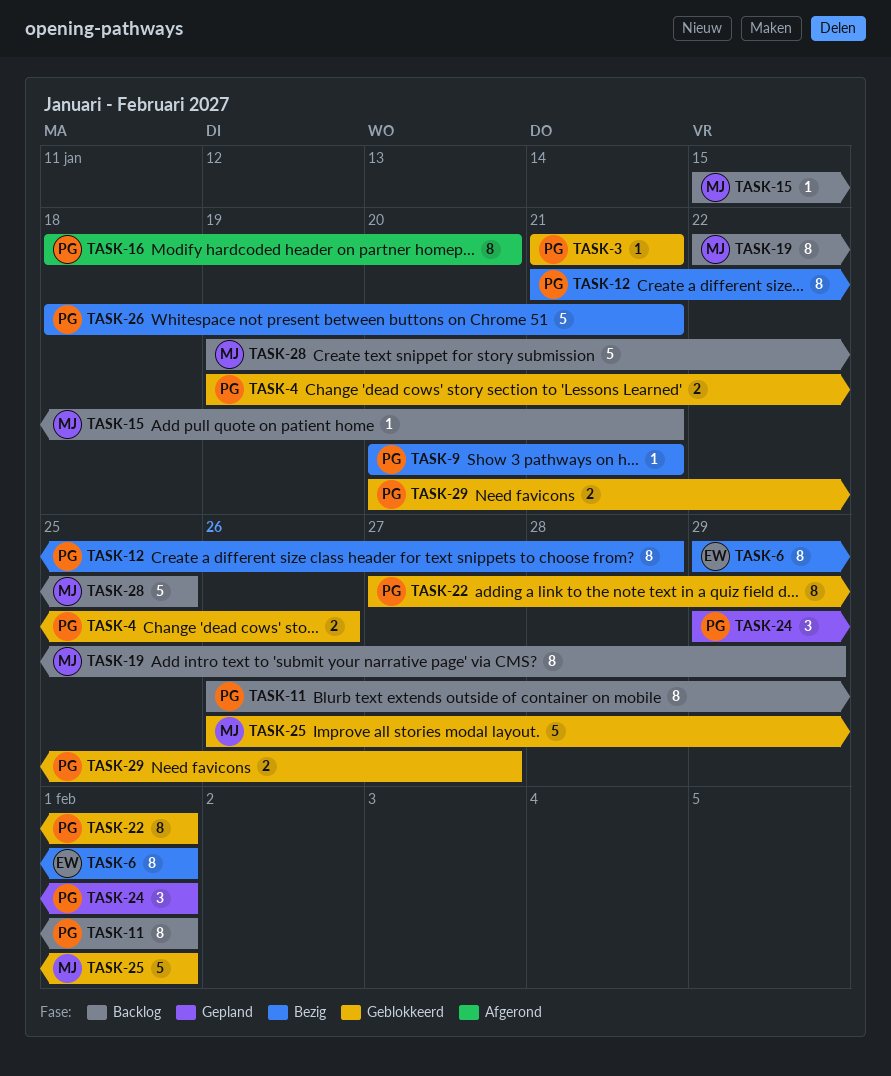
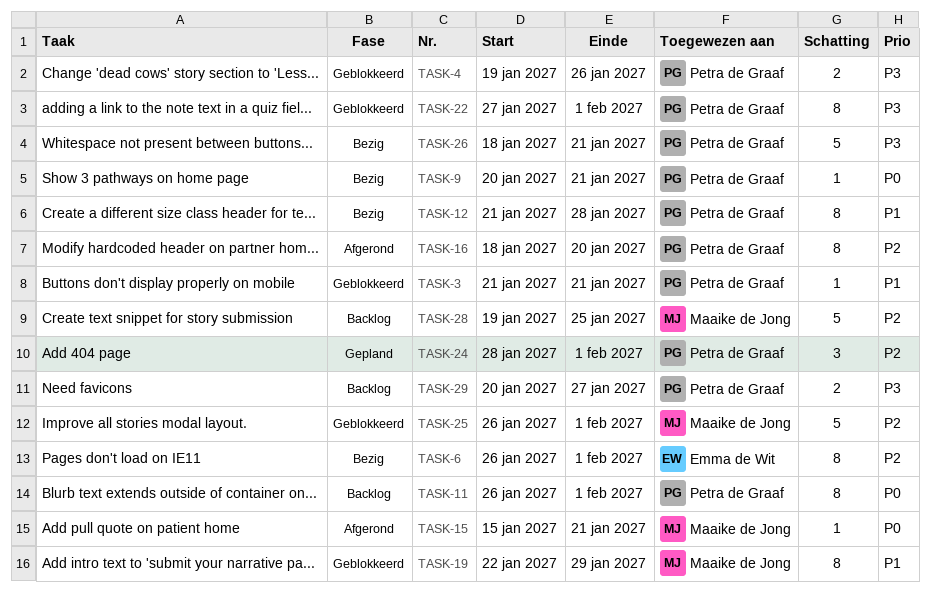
TASK-6, start: Jan 29 -> Jan 26
TASK-15, status: Backlog -> Afgerond
TASK-19, status: Backlog -> Geblokkeerd
TASK-24, start: Jan 29 -> Jan 28
TASK-29, status: Geblokkeerd -> Backlog

